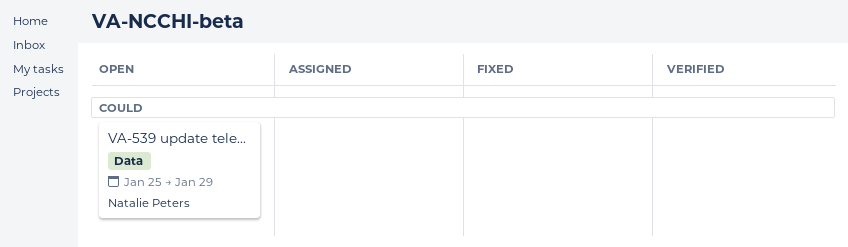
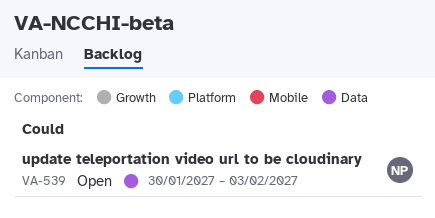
VA-539, start: Jan 25 -> Jan 30
VA-539, due: Jan 29 -> Feb 3

